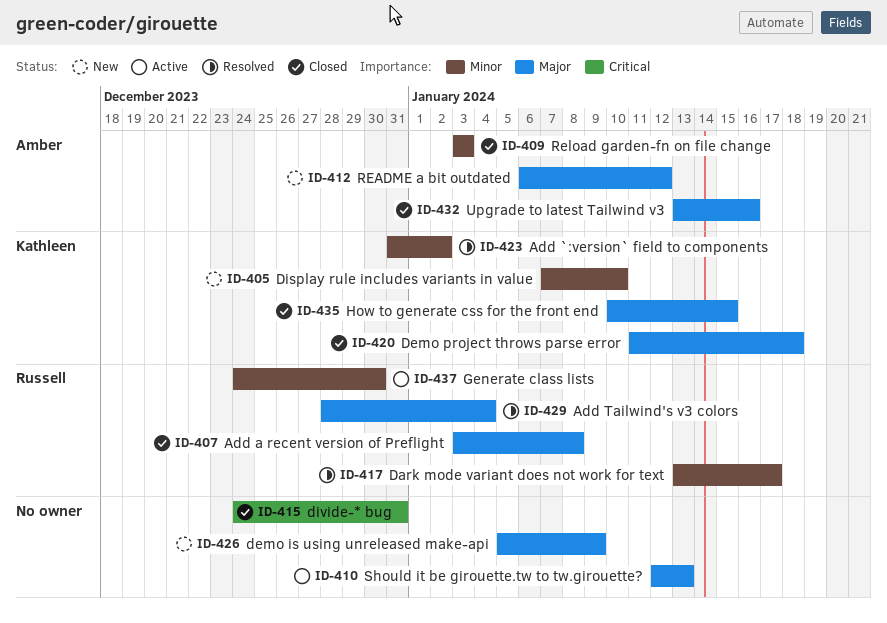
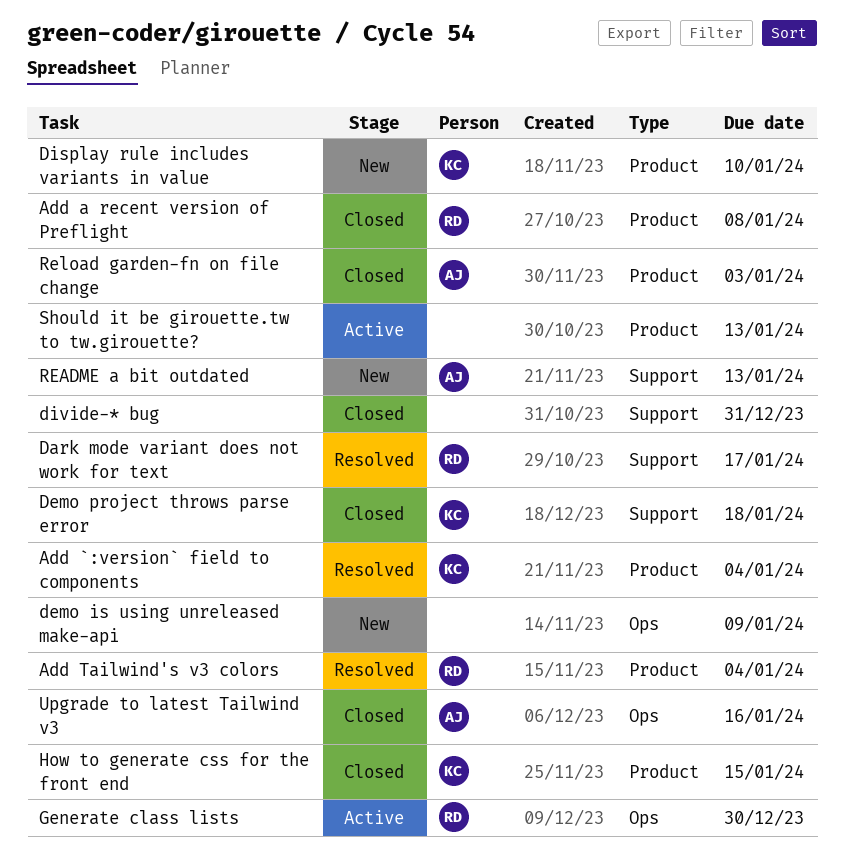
Add `:version` field to components, due: Jan 2 -> Jan 4
README a bit outdated, due: Jan 12 -> Jan 13

